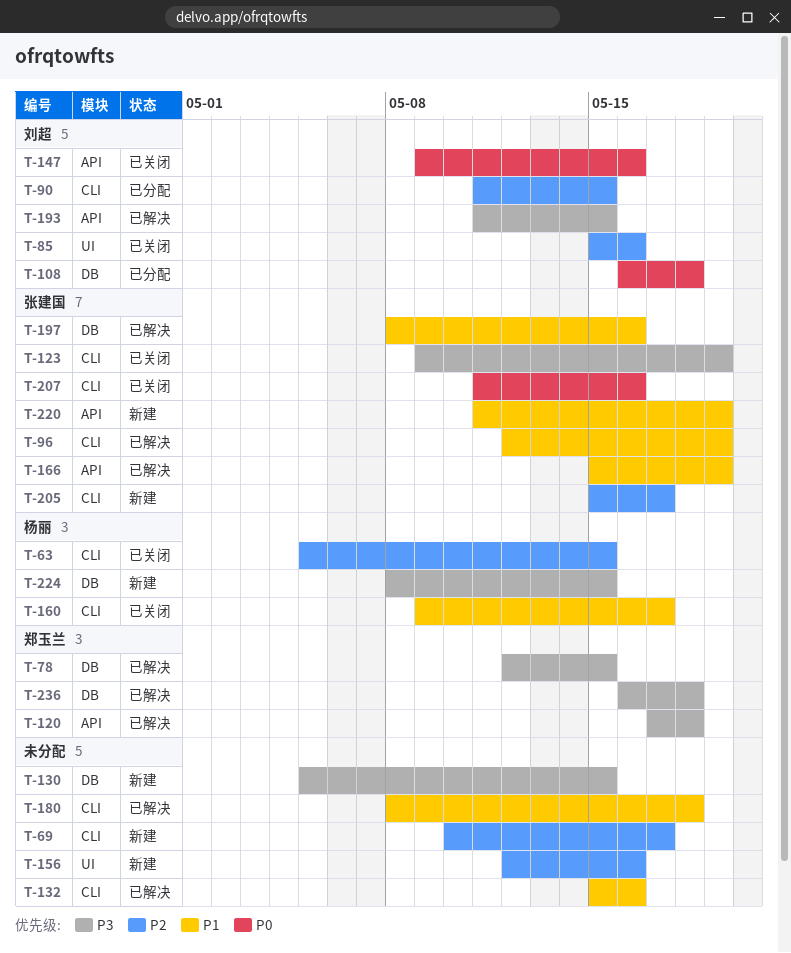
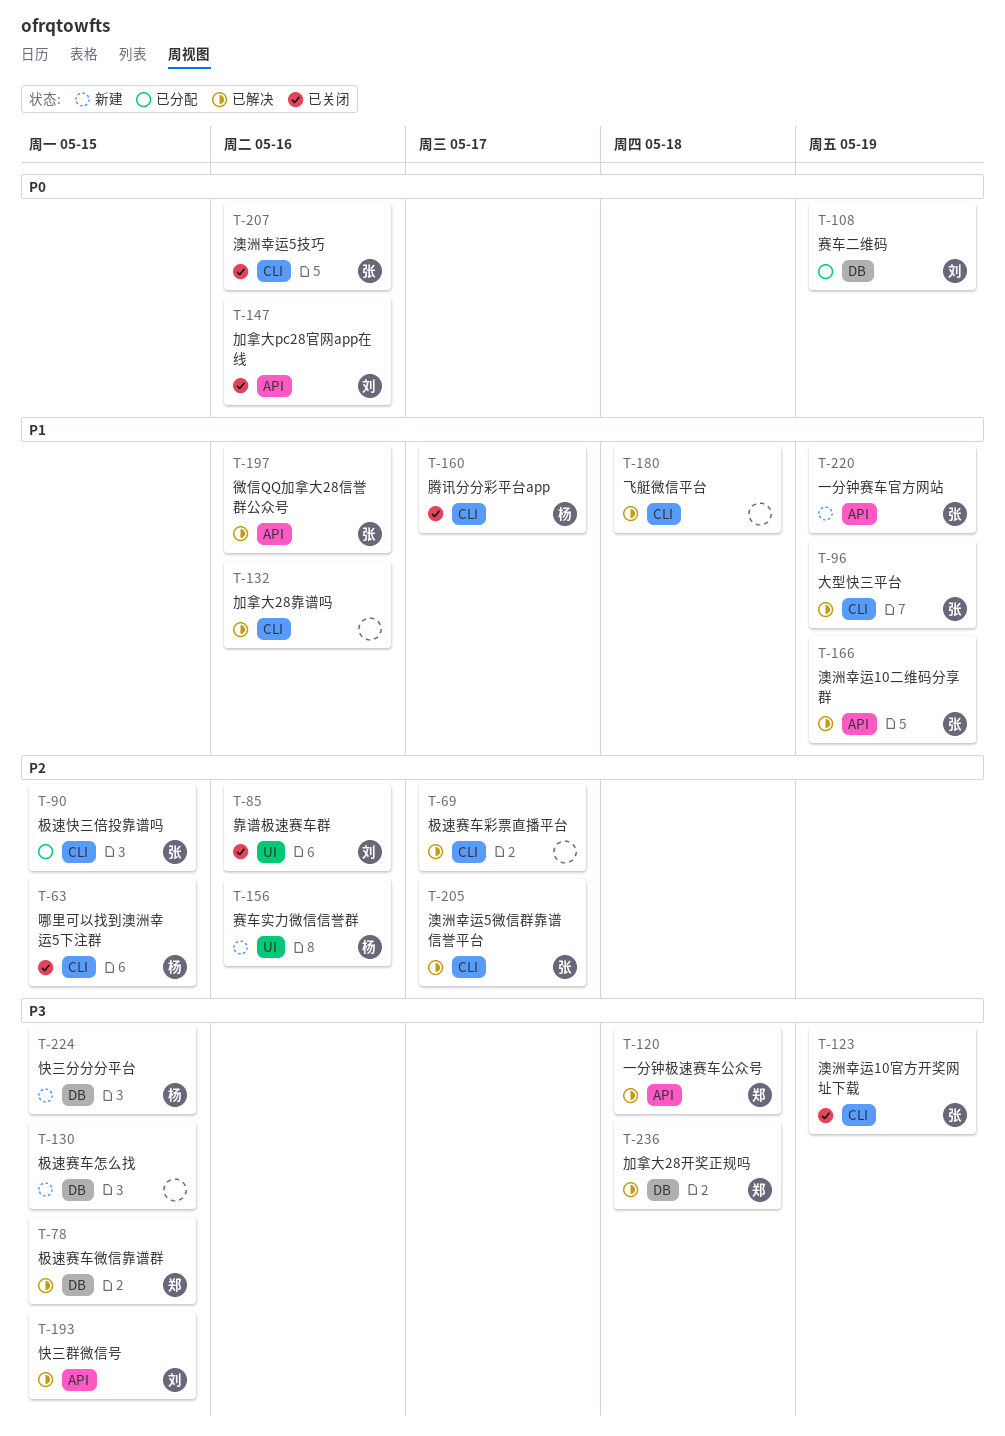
T-69, status: 新建 -> 已解决
T-90, owner: 刘超 -> 张建国
T-108, due: May 18 -> May 19
T-156, owner: none -> 杨丽
T-197, label: DB -> API
T-205, status: 新建 -> 已解决

